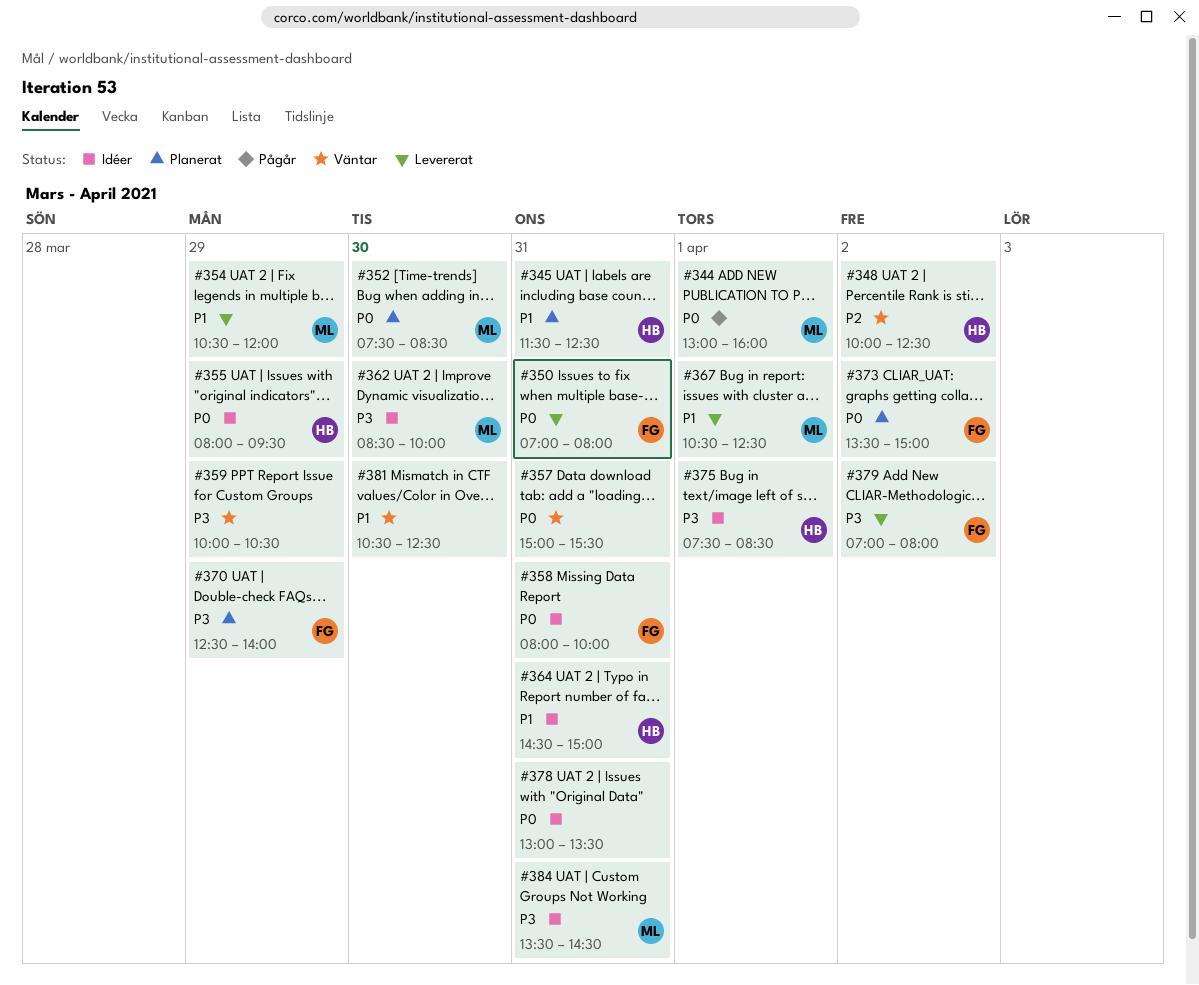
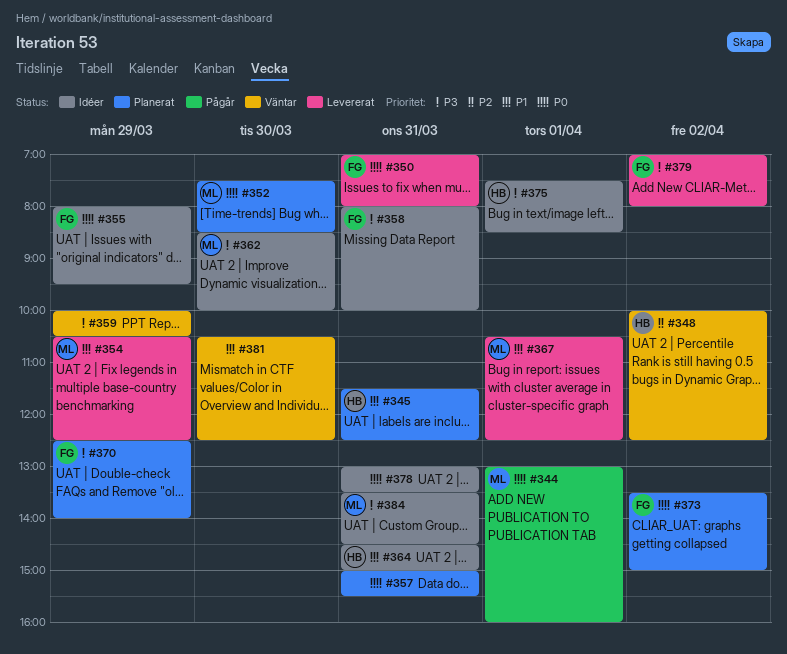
#354, ends: 12:00 -> 12:30
#355, owner: HB -> FG
#357, status: Väntar -> Planerat
#358, priority: P0 -> P3

